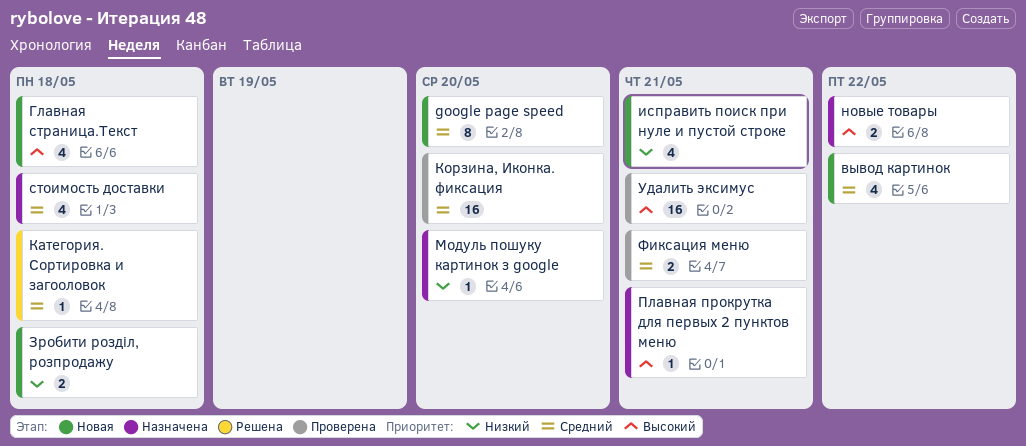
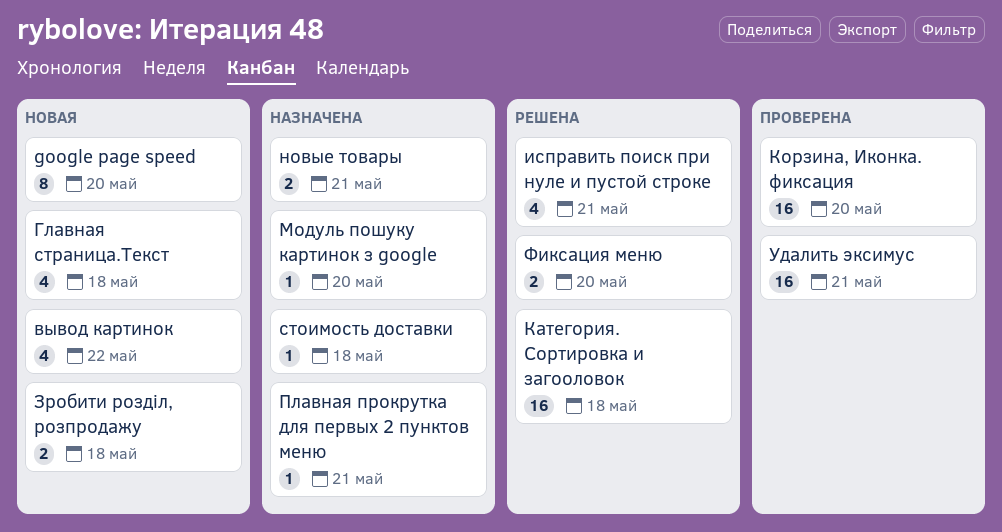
исправить поиск при нуле и пустой строке, status: Новая -> Решена
Категория. Сортировка и загооловок, estimate: 1 -> 16
новые товары, due: May 22 -> May 21
стоимость доставки, estimate: 4 -> 1
Фиксация меню, status: Проверена -> Решена
Фиксация меню, due: May 21 -> May 20

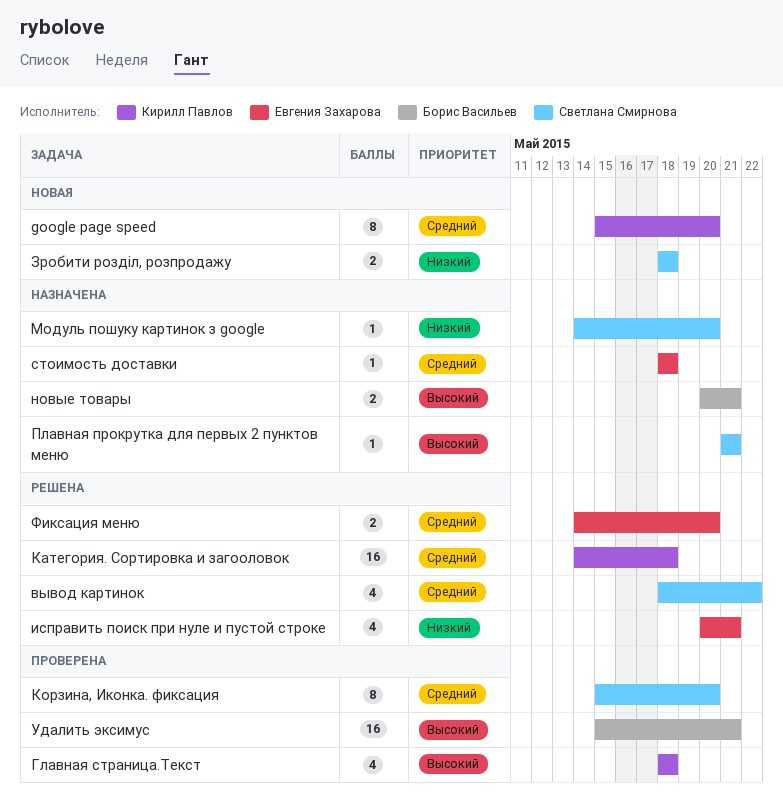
вывод картинок, status: Новая -> Решена
Главная страница.Текст, status: Новая -> Проверена
Корзина, Иконка. фиксация, estimate: 16 -> 8

